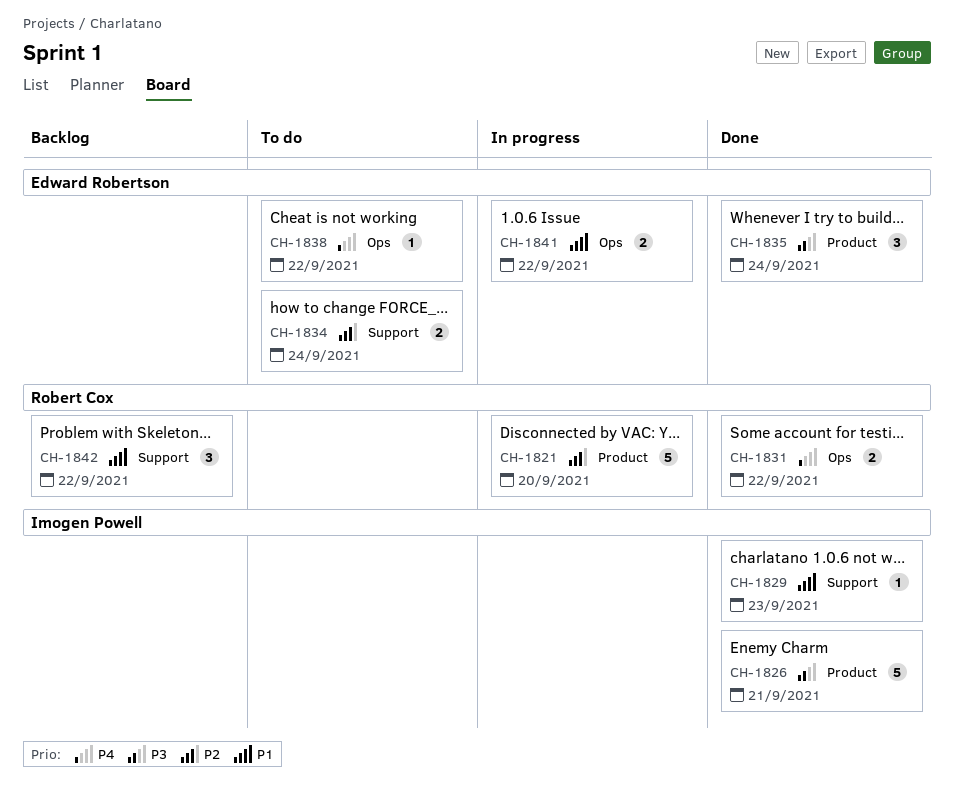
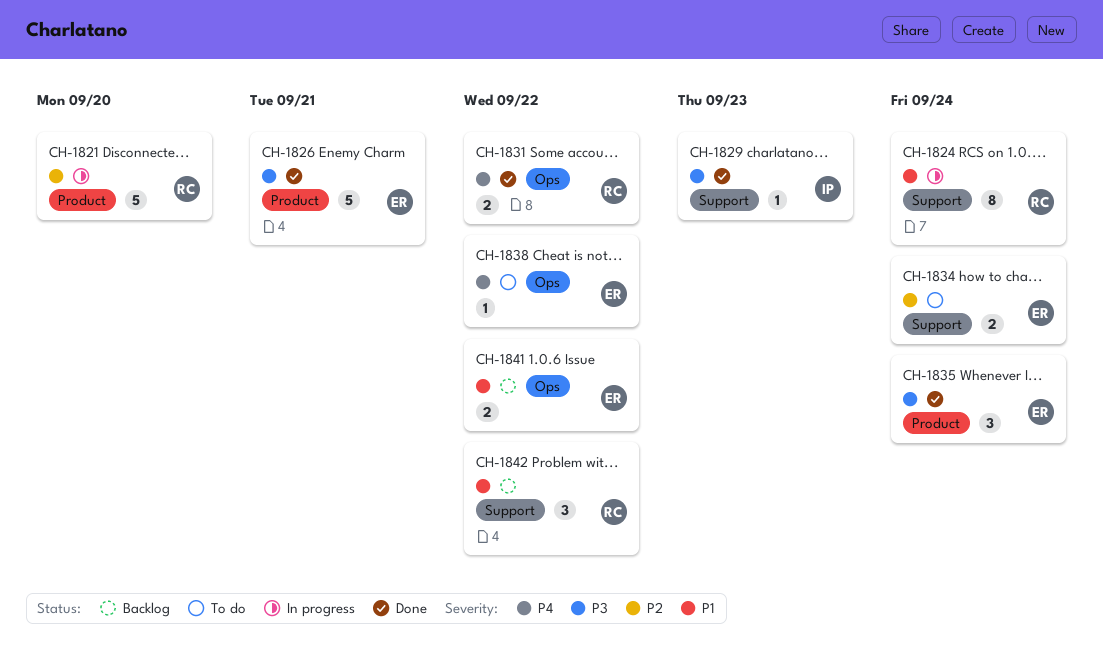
CH-1824: none -> present
CH-1826, owner: Imogen Powell -> Edward Robertson
CH-1829, priority: P1 -> P3
CH-1841, status: In progress -> Backlog

